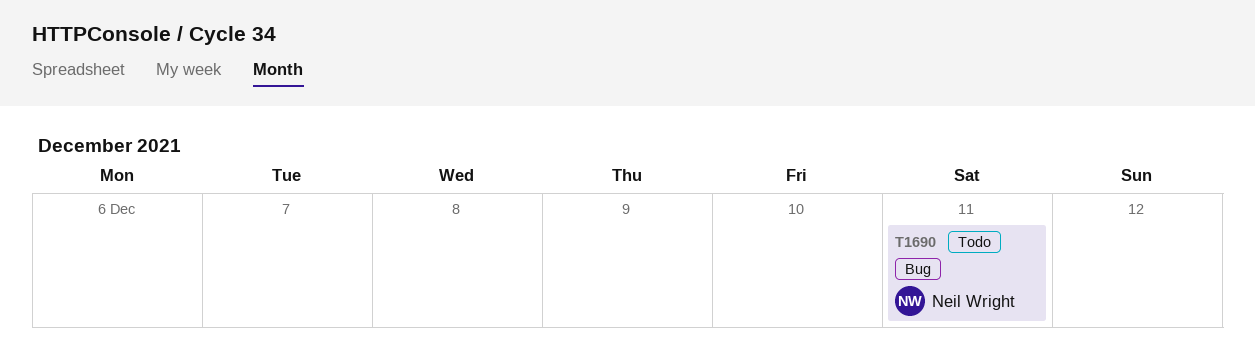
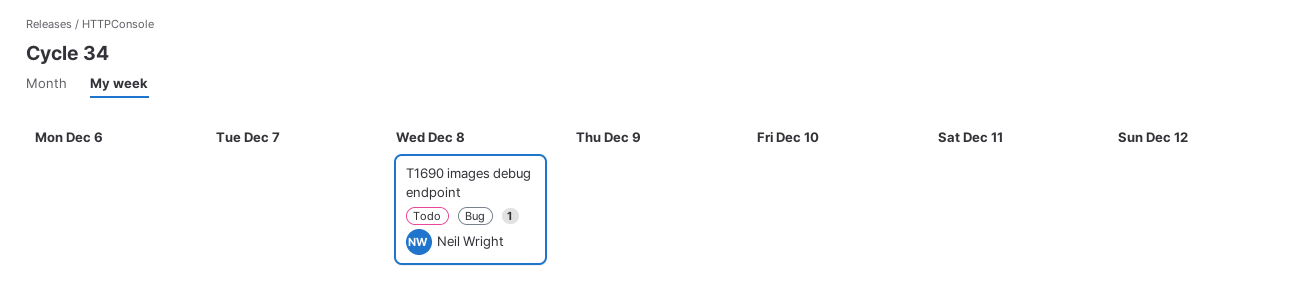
T1690, due: Dec 11 -> Dec 8

